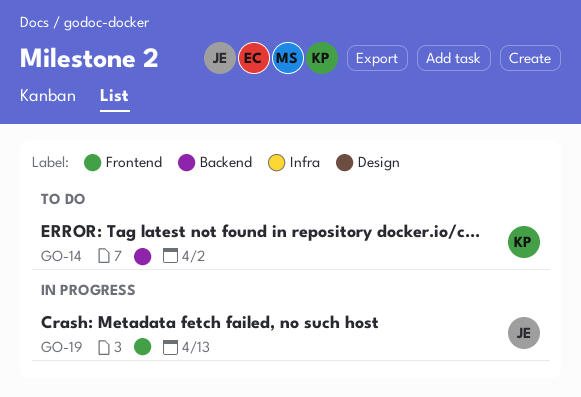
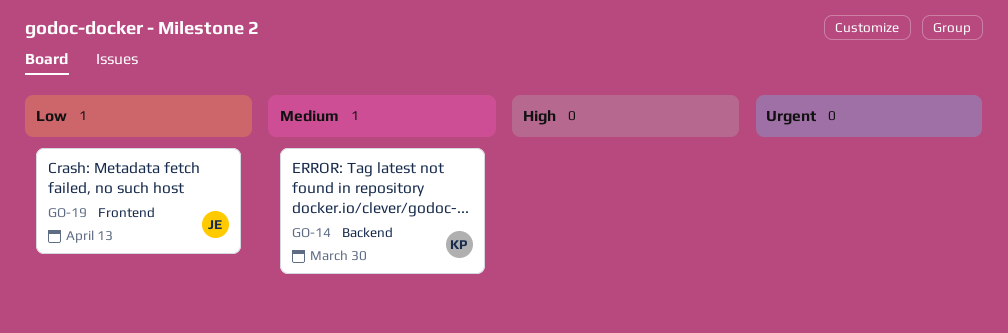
GO-14, due: Apr 2 -> Mar 30

